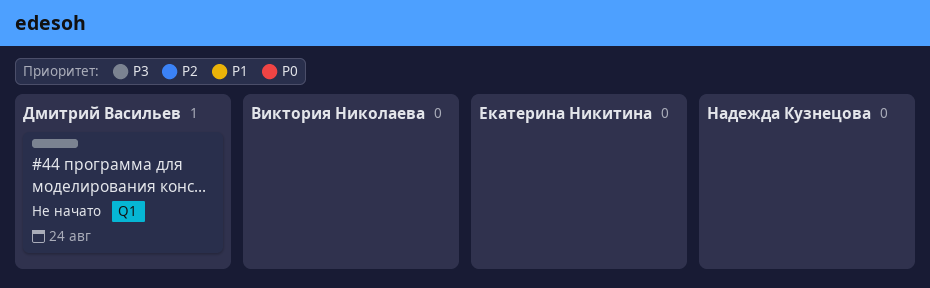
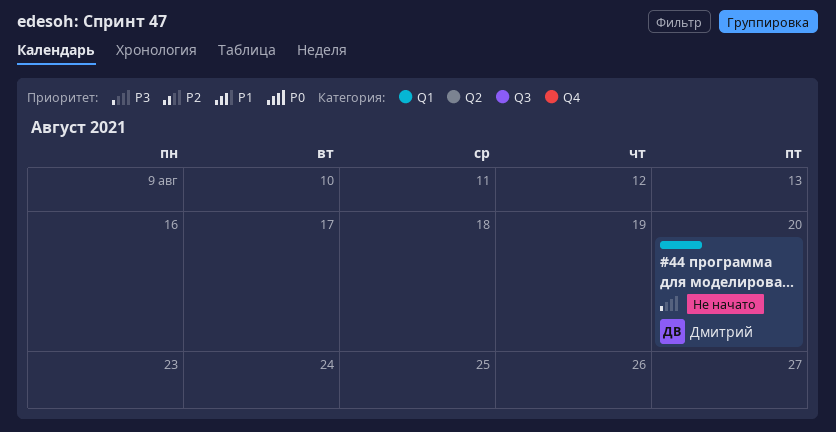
#44, due: Aug 24 -> Aug 20

